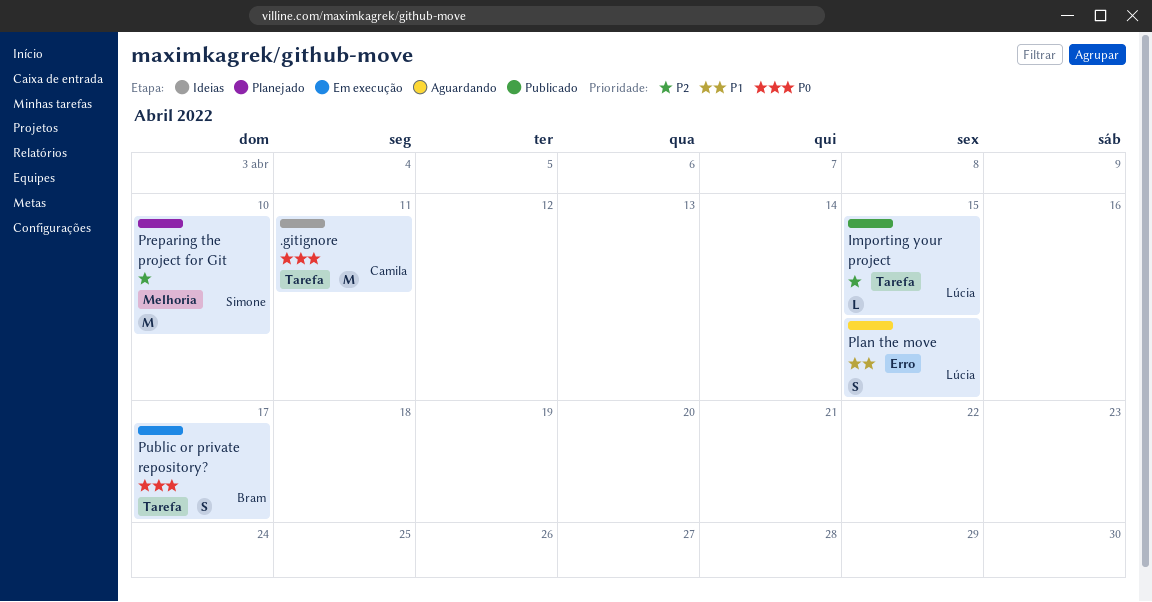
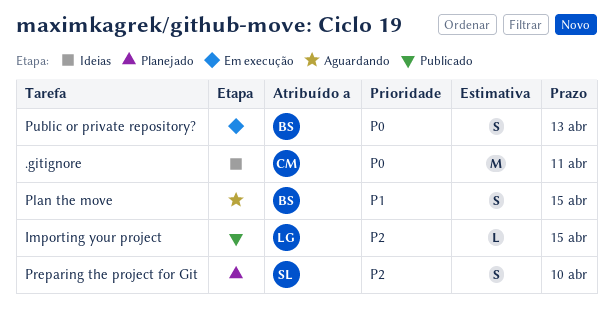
Plan the move, owner: Lúcia -> Bram
Preparing the project for Git, estimate: M -> S
Public or private repository?, due: Apr 17 -> Apr 13

